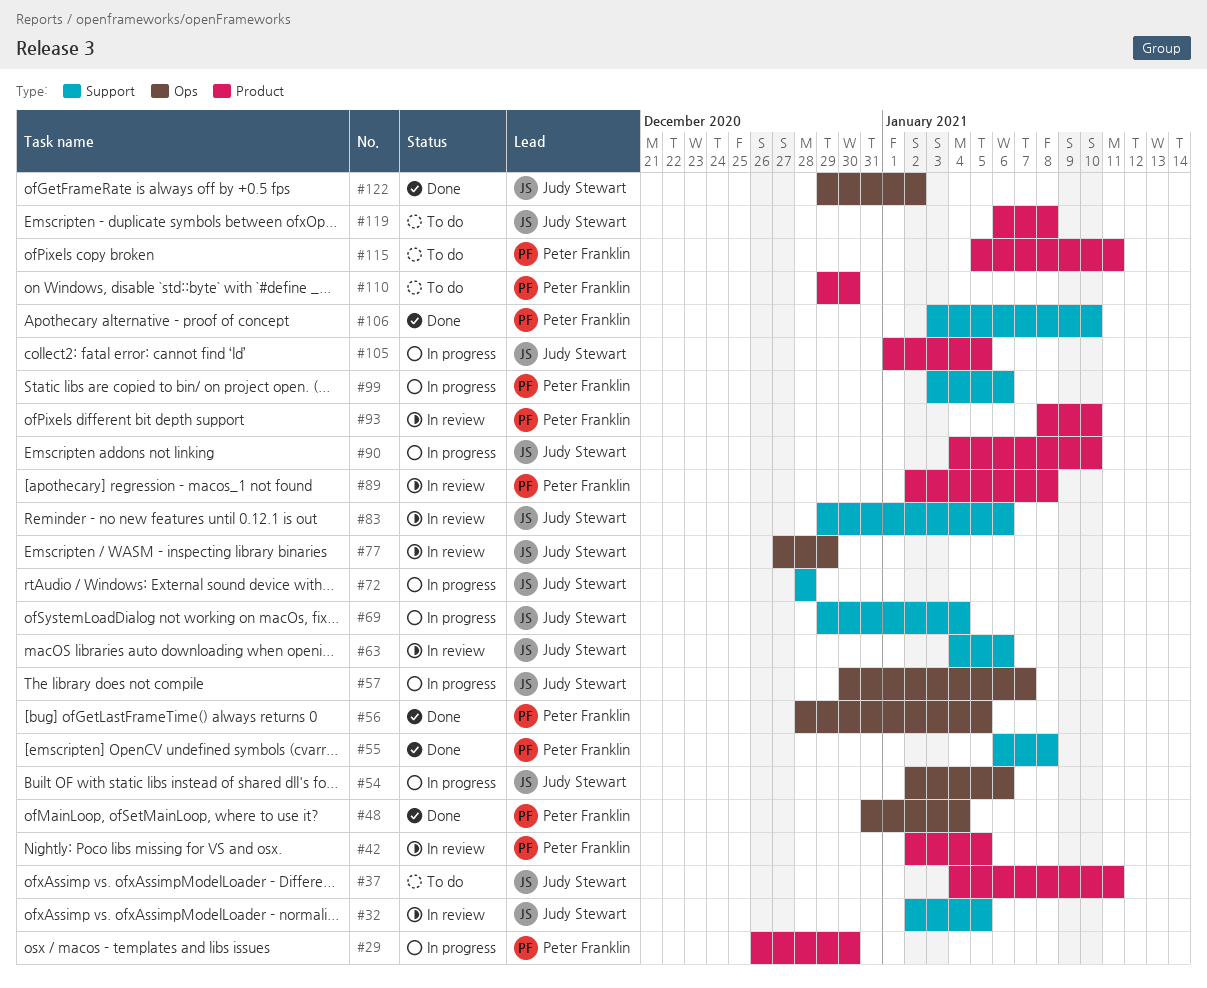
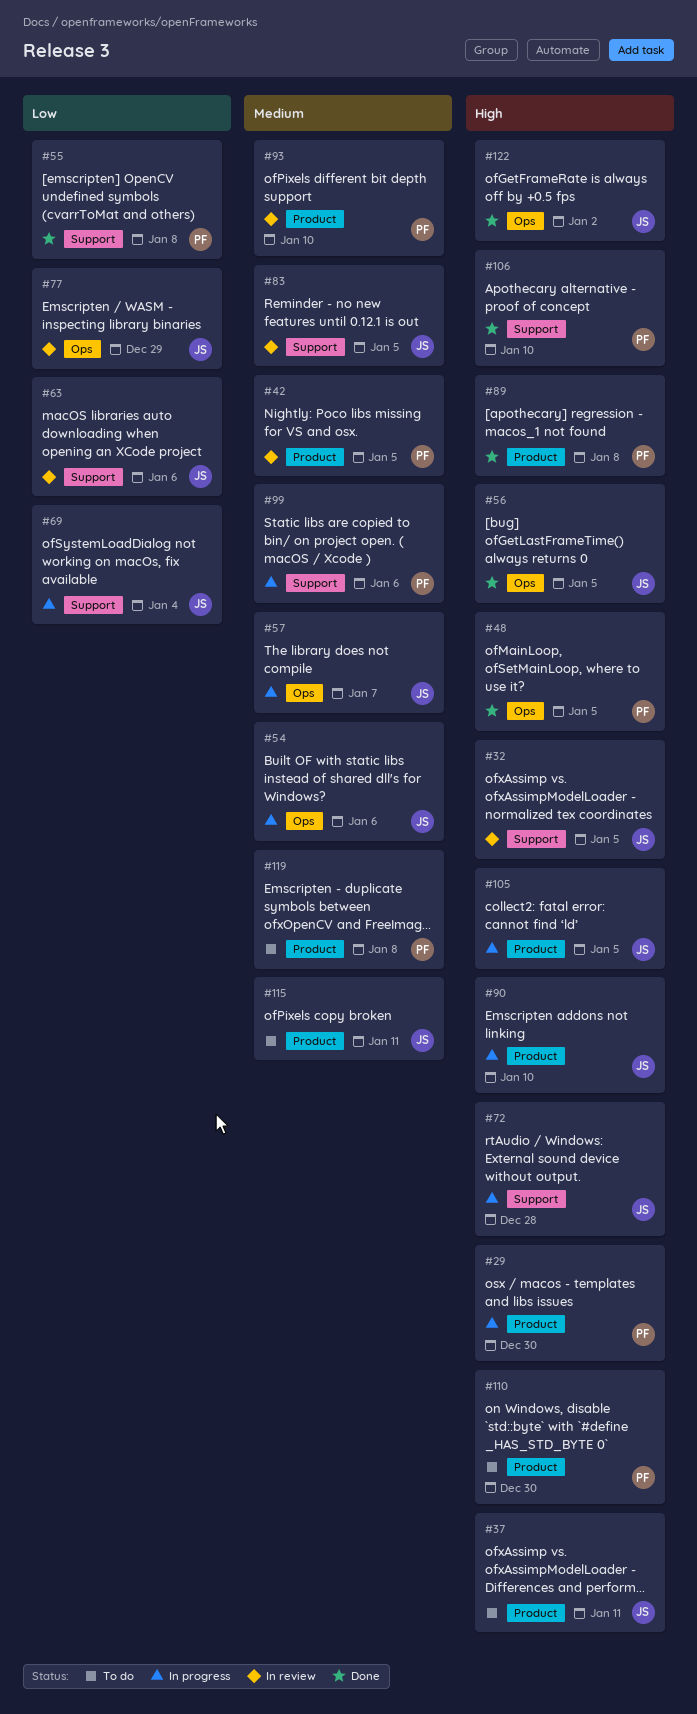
#48, due: Jan 4 -> Jan 5
#56, owner: Peter Franklin -> Judy Stewart
#83, due: Jan 6 -> Jan 5
#89, status: In review -> Done
#115, owner: Peter Franklin -> Judy Stewart
#119, owner: Judy Stewart -> Peter Franklin

